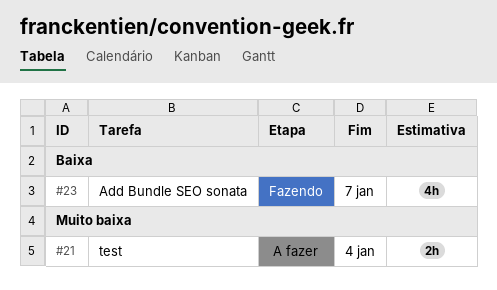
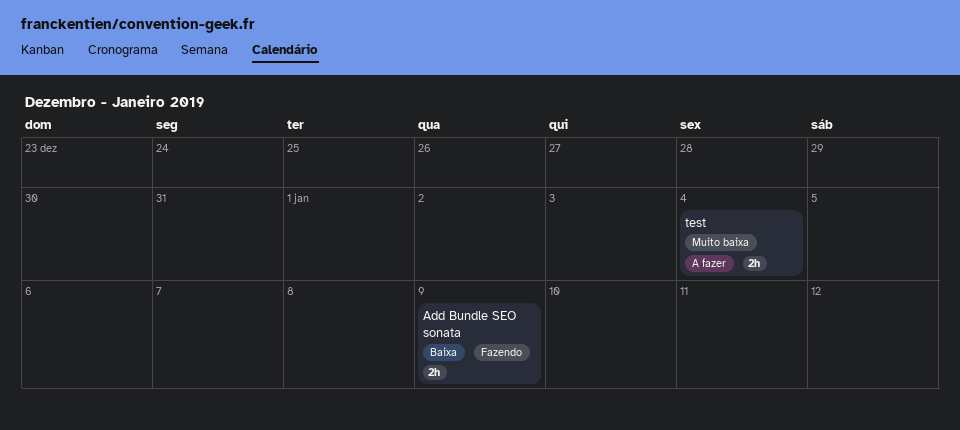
Add Bundle SEO sonata, estimate: 4h -> 2h
Add Bundle SEO sonata, due: Jan 7 -> Jan 9

